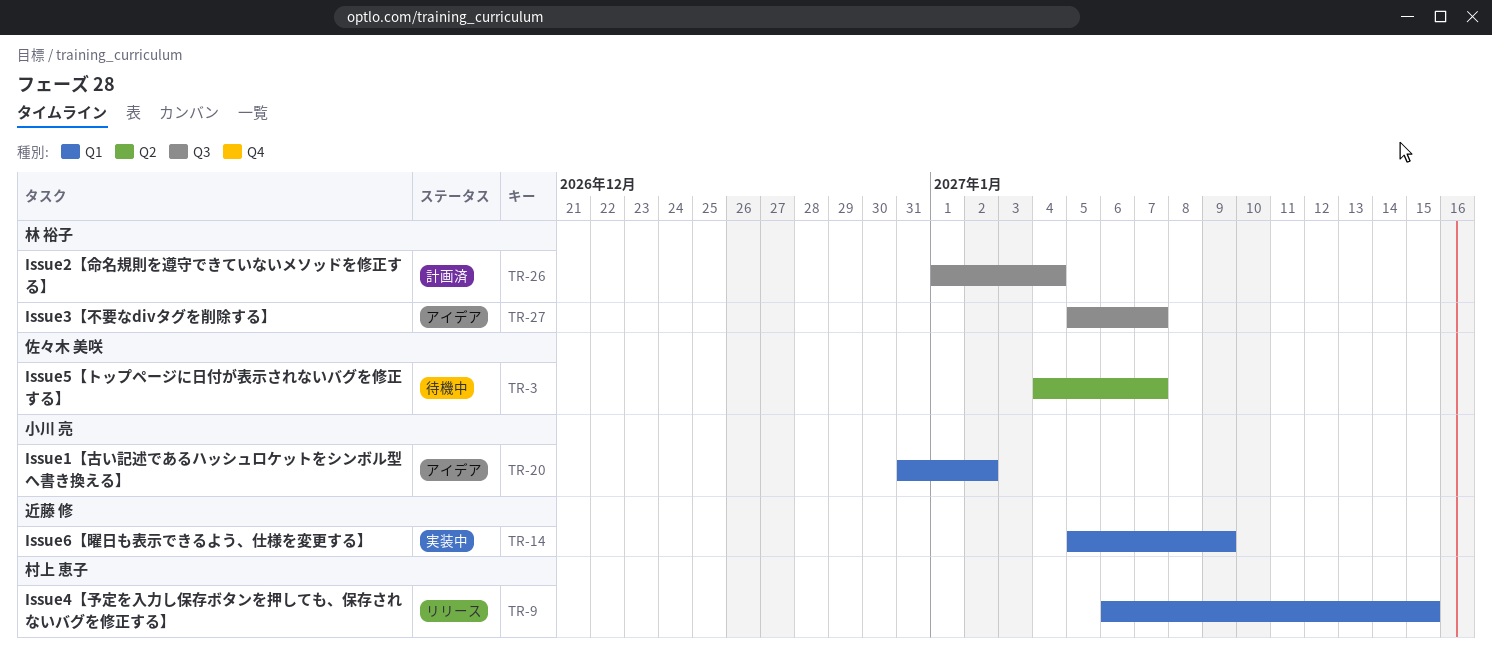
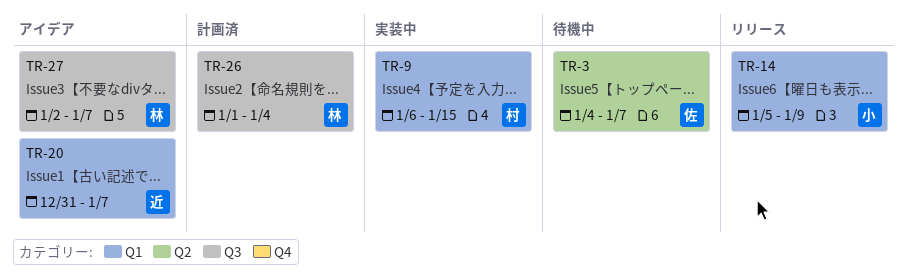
TR-9, status: リリース -> 実装中
TR-14, status: 実装中 -> リリース
TR-14, owner: 近藤 修 -> 小川 亮
TR-20, owner: 小川 亮 -> 近藤 修
TR-20, due: Jan 2 -> Jan 7
TR-27, start: Jan 5 -> Jan 2

